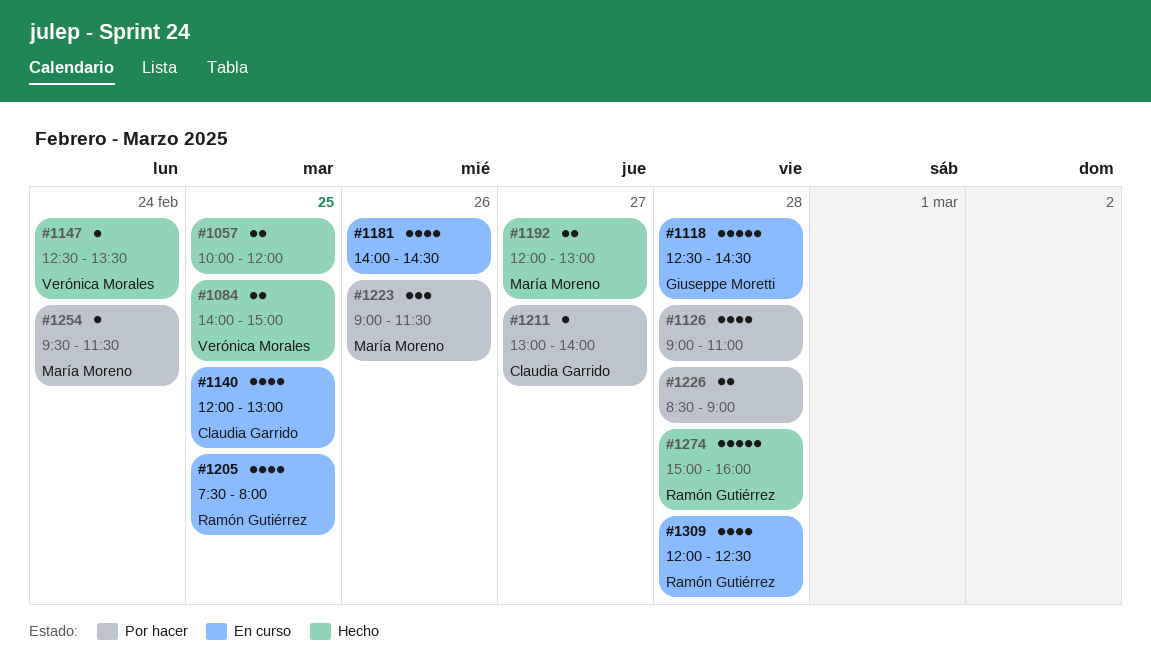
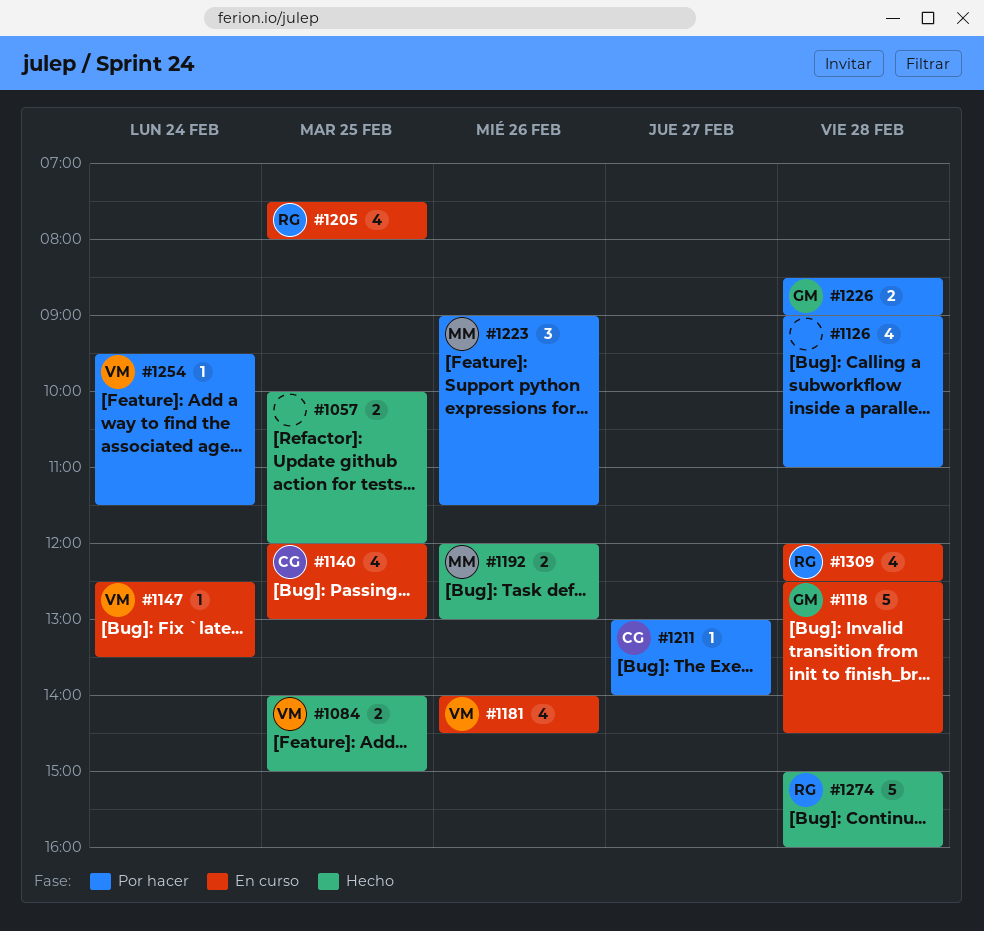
#1147, status: Hecho -> En curso
#1181, owner: none -> Verónica Morales
#1192, day: Feb 27 -> Feb 26
#1226, owner: none -> Giuseppe Moretti
#1254, owner: María Moreno -> Verónica Morales

